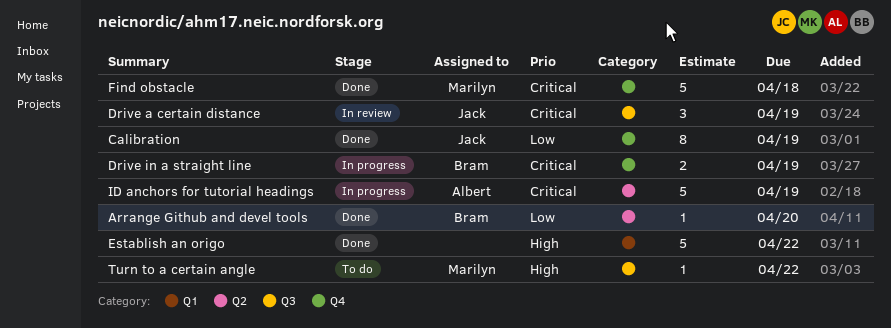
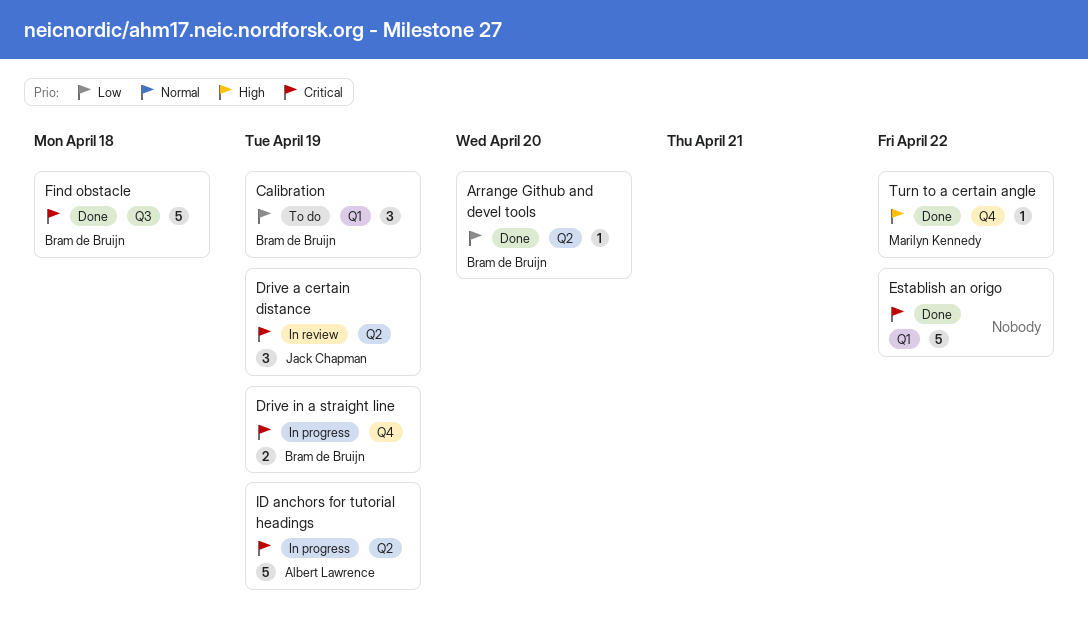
Calibration, status: Done -> To do
Calibration, owner: Jack Chapman -> Bram de Bruijn
Calibration, label: Q4 -> Q1
Calibration, estimate: 8 -> 3
Drive a certain distance, label: Q3 -> Q2
Establish an origo, priority: High -> Critical
Find obstacle, owner: Marilyn Kennedy -> Bram de Bruijn
Find obstacle, label: Q4 -> Q3
Turn to a certain angle, status: To do -> Done
Turn to a certain angle, label: Q3 -> Q4

